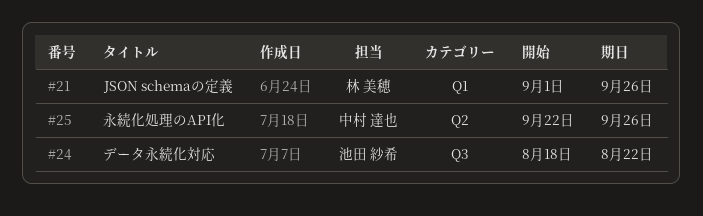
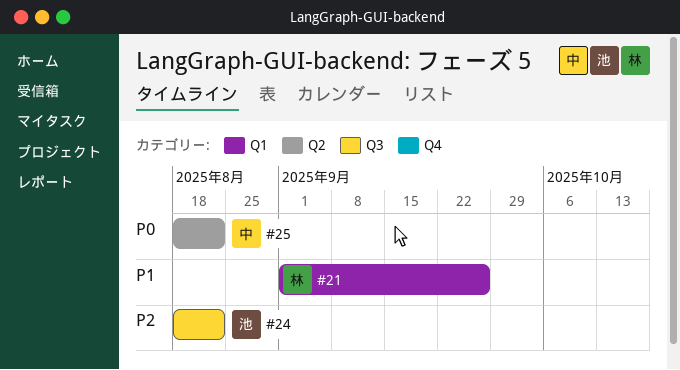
#25, start: Sep 22 -> Aug 18
#25, due: Sep 26 -> Aug 22

